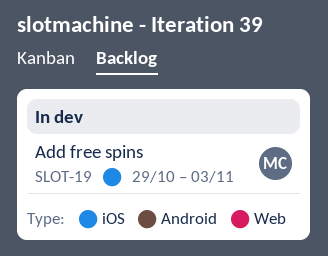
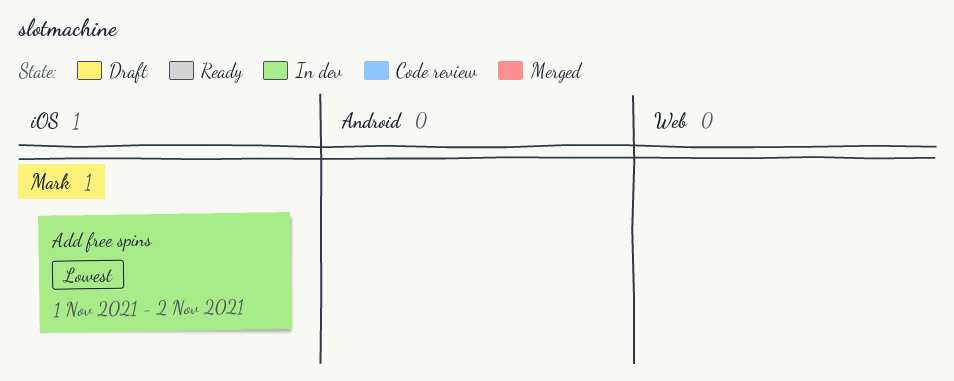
Add free spins, start: Oct 29 -> Nov 1
Add free spins, due: Nov 3 -> Nov 2

